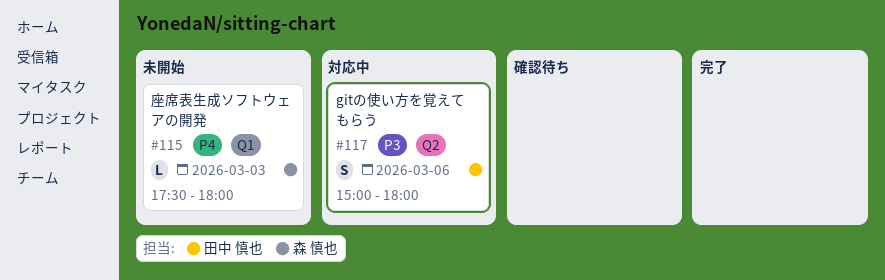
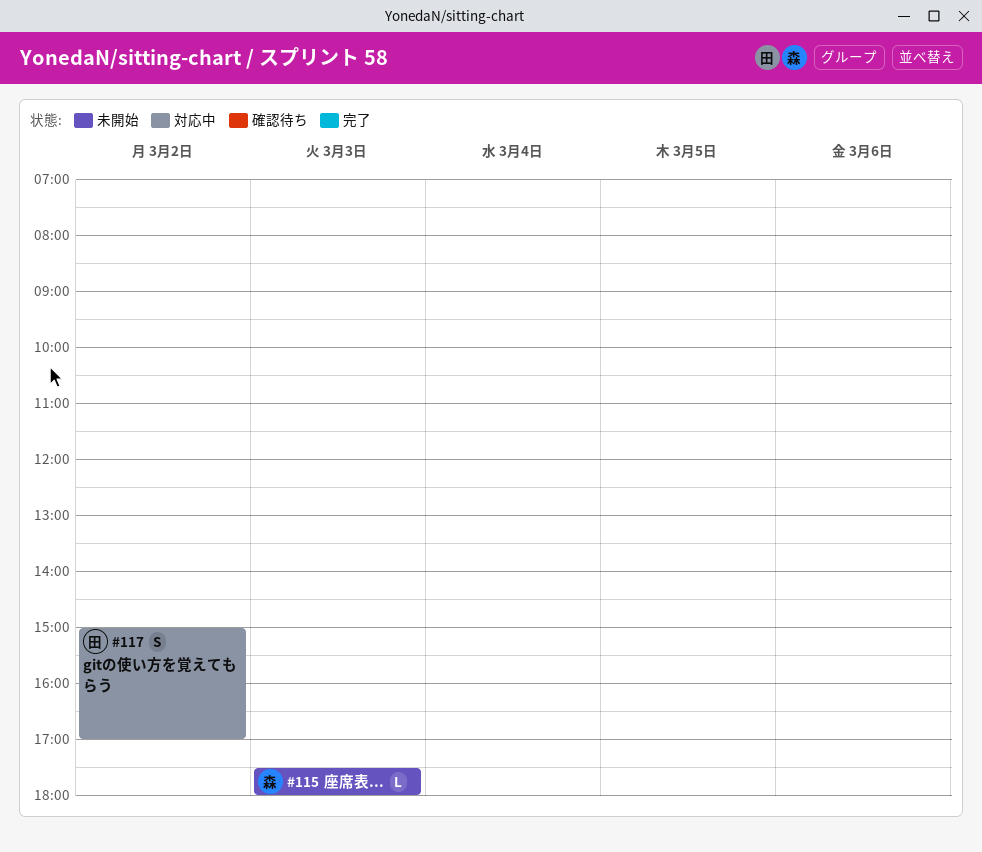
#117, day: Mar 6 -> Mar 2
#117, ends: 18:00 -> 17:00

